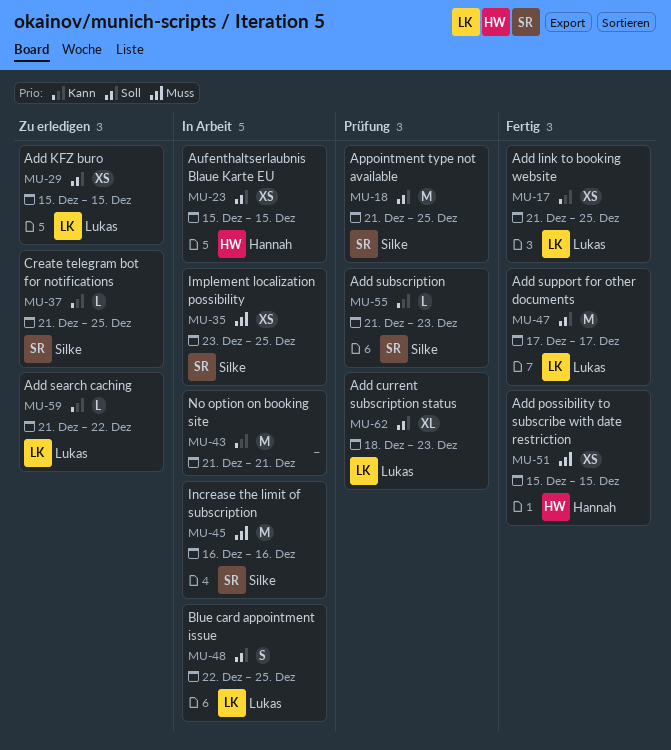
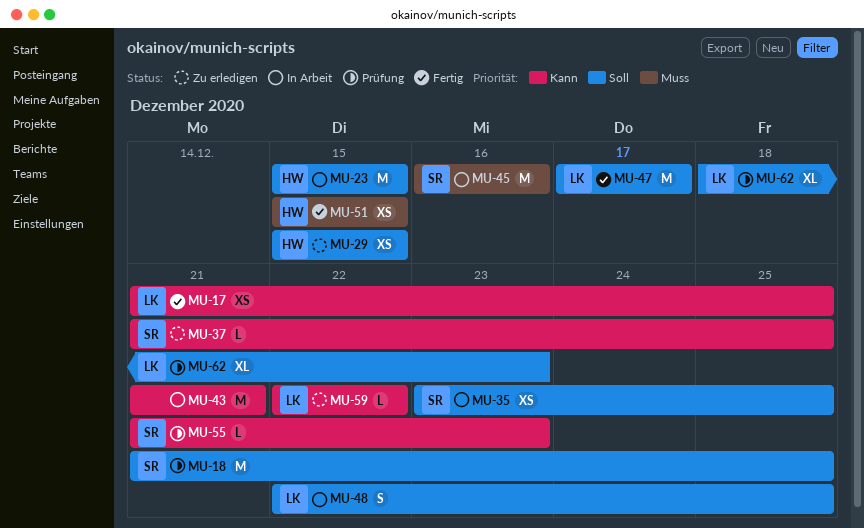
MU-23, estimate: XS -> M
MU-29, owner: Lukas -> Hannah
MU-35, priority: Muss -> Soll
MU-59, start: Dec 21 -> Dec 22

